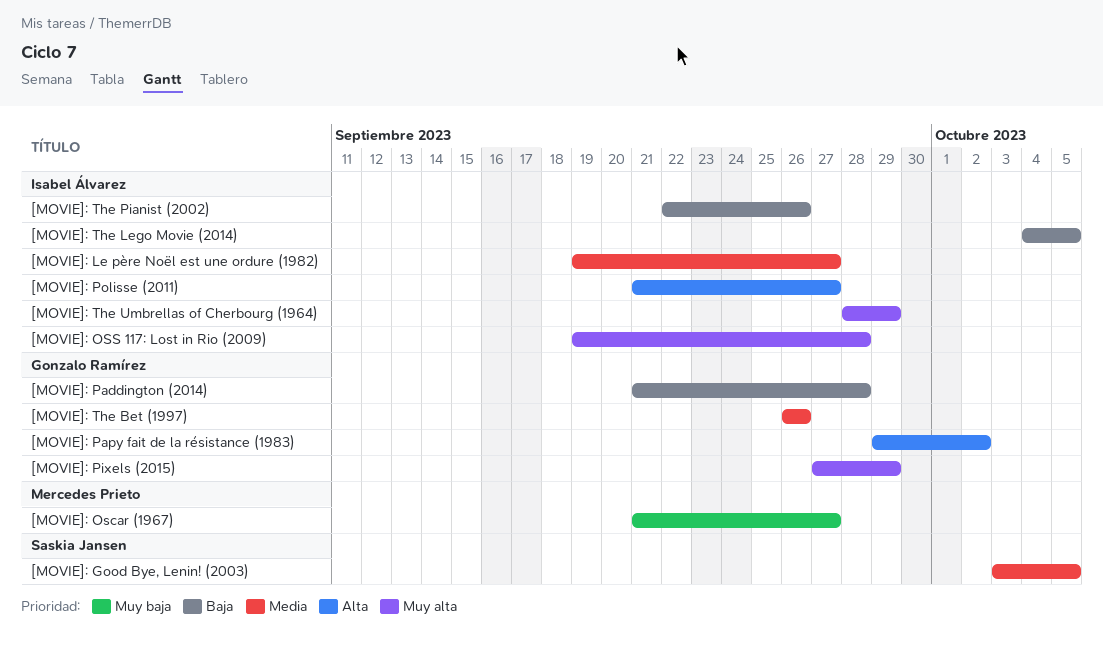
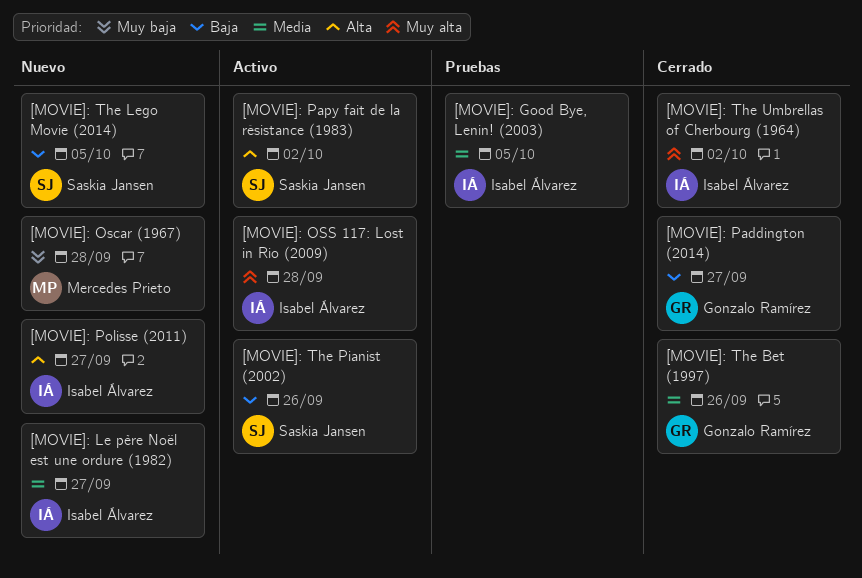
[MOVIE]: Good Bye, Lenin! (2003), owner: Saskia Jansen -> Isabel Álvarez
[MOVIE]: Oscar (1967), due: Sep 27 -> Sep 28
[MOVIE]: Paddington (2014), due: Sep 28 -> Sep 27
[MOVIE]: Papy fait de la résistance (1983), owner: Gonzalo Ramírez -> Saskia Jansen
[MOVIE]: Pixels (2015): present -> none
[MOVIE]: The Lego Movie (2014), owner: Isabel Álvarez -> Saskia Jansen
[MOVIE]: The Pianist (2002), owner: Isabel Álvarez -> Saskia Jansen
[MOVIE]: The Umbrellas of Cherbourg (1964), due: Sep 29 -> Oct 2

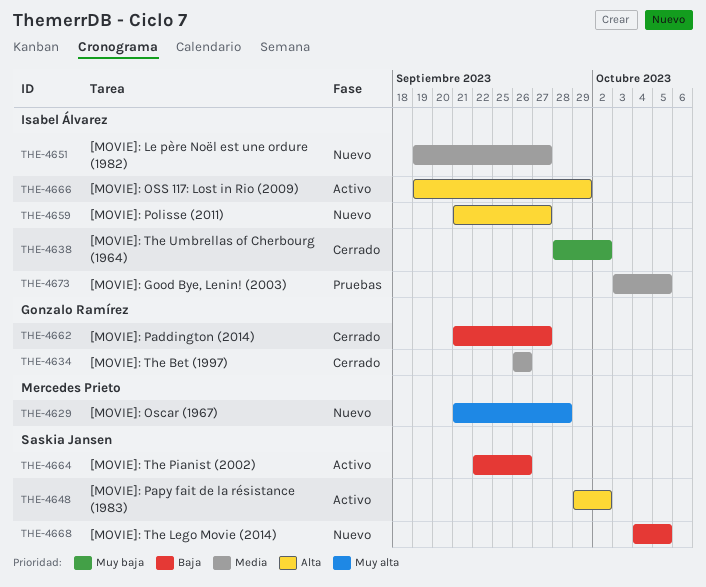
[MOVIE]: Oscar (1967), priority: Muy baja -> Muy alta
[MOVIE]: OSS 117: Lost in Rio (2009), priority: Muy alta -> Alta
[MOVIE]: OSS 117: Lost in Rio (2009), due: Sep 28 -> Sep 29
[MOVIE]: The Umbrellas of Cherbourg (1964), priority: Muy alta -> Muy baja

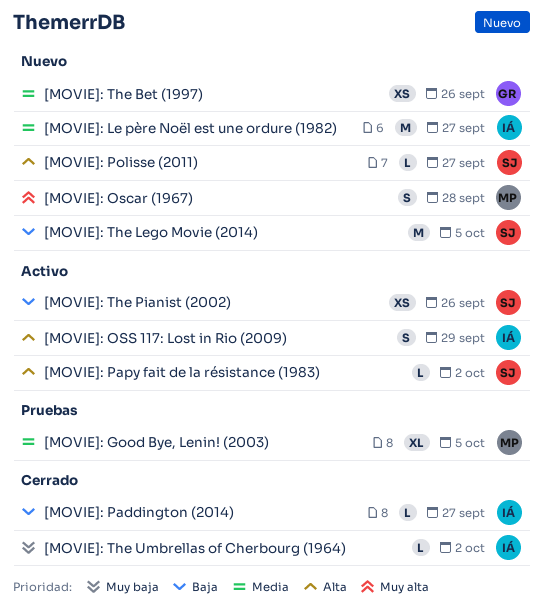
[MOVIE]: Good Bye, Lenin! (2003), owner: Isabel Álvarez -> Mercedes Prieto
[MOVIE]: Paddington (2014), owner: Gonzalo Ramírez -> Isabel Álvarez
[MOVIE]: Polisse (2011), owner: Isabel Álvarez -> Saskia Jansen
[MOVIE]: The Bet (1997), status: Cerrado -> Nuevo

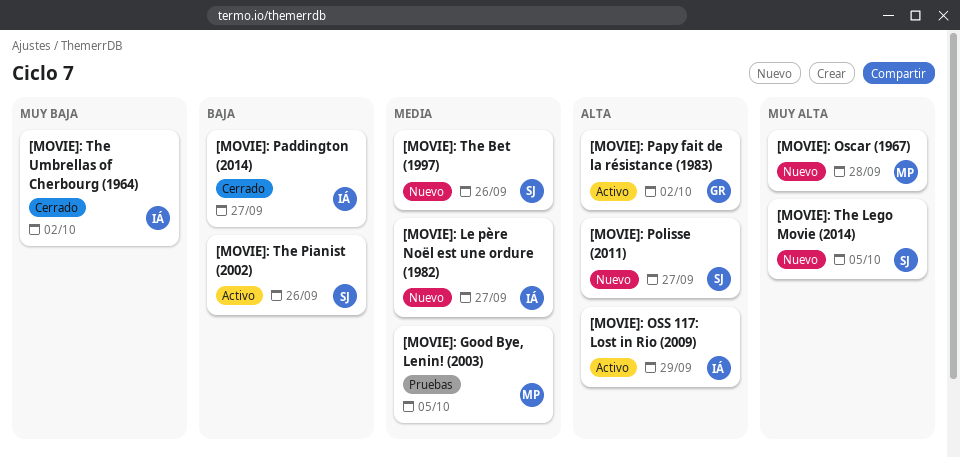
[MOVIE]: Papy fait de la résistance (1983), owner: SJ -> GR
[MOVIE]: The Bet (1997), owner: GR -> SJ
[MOVIE]: The Lego Movie (2014), priority: Baja -> Muy alta

